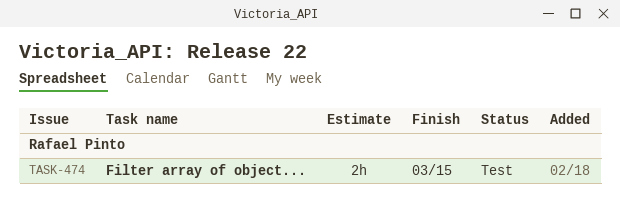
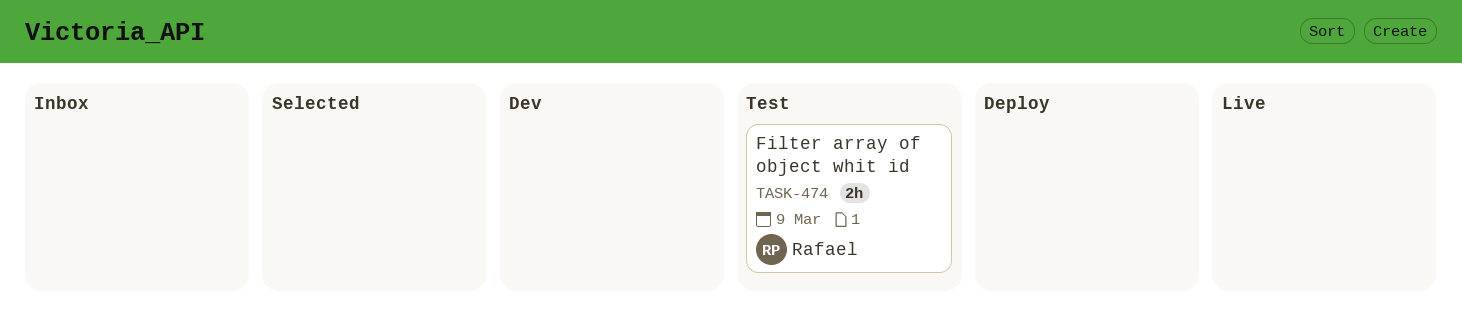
TASK-474, due: Mar 15 -> Mar 9

